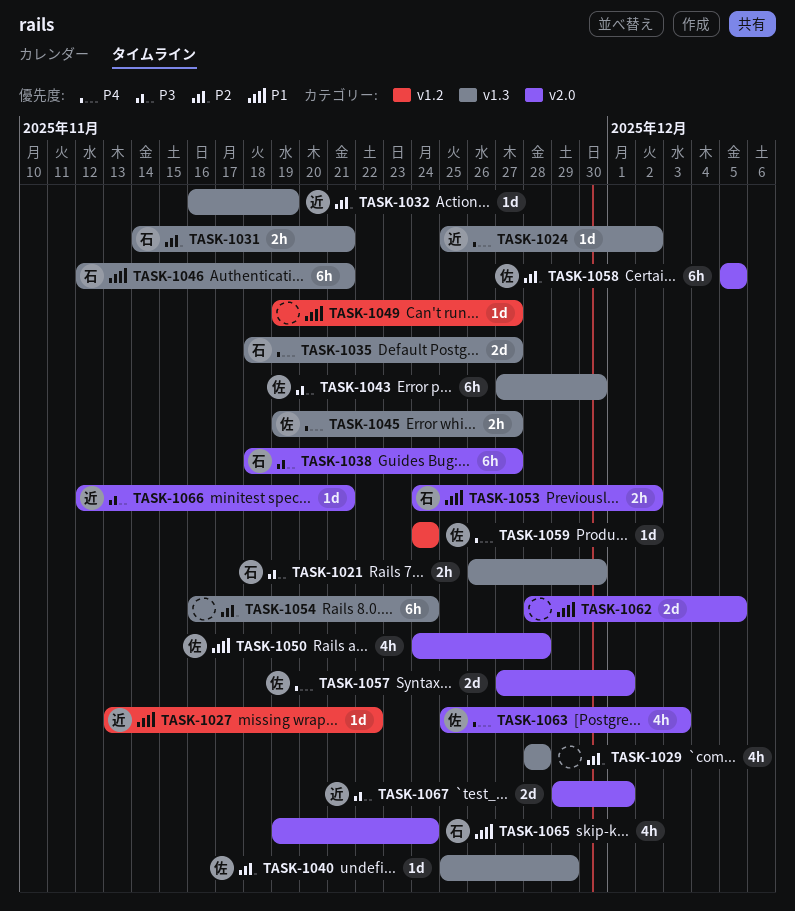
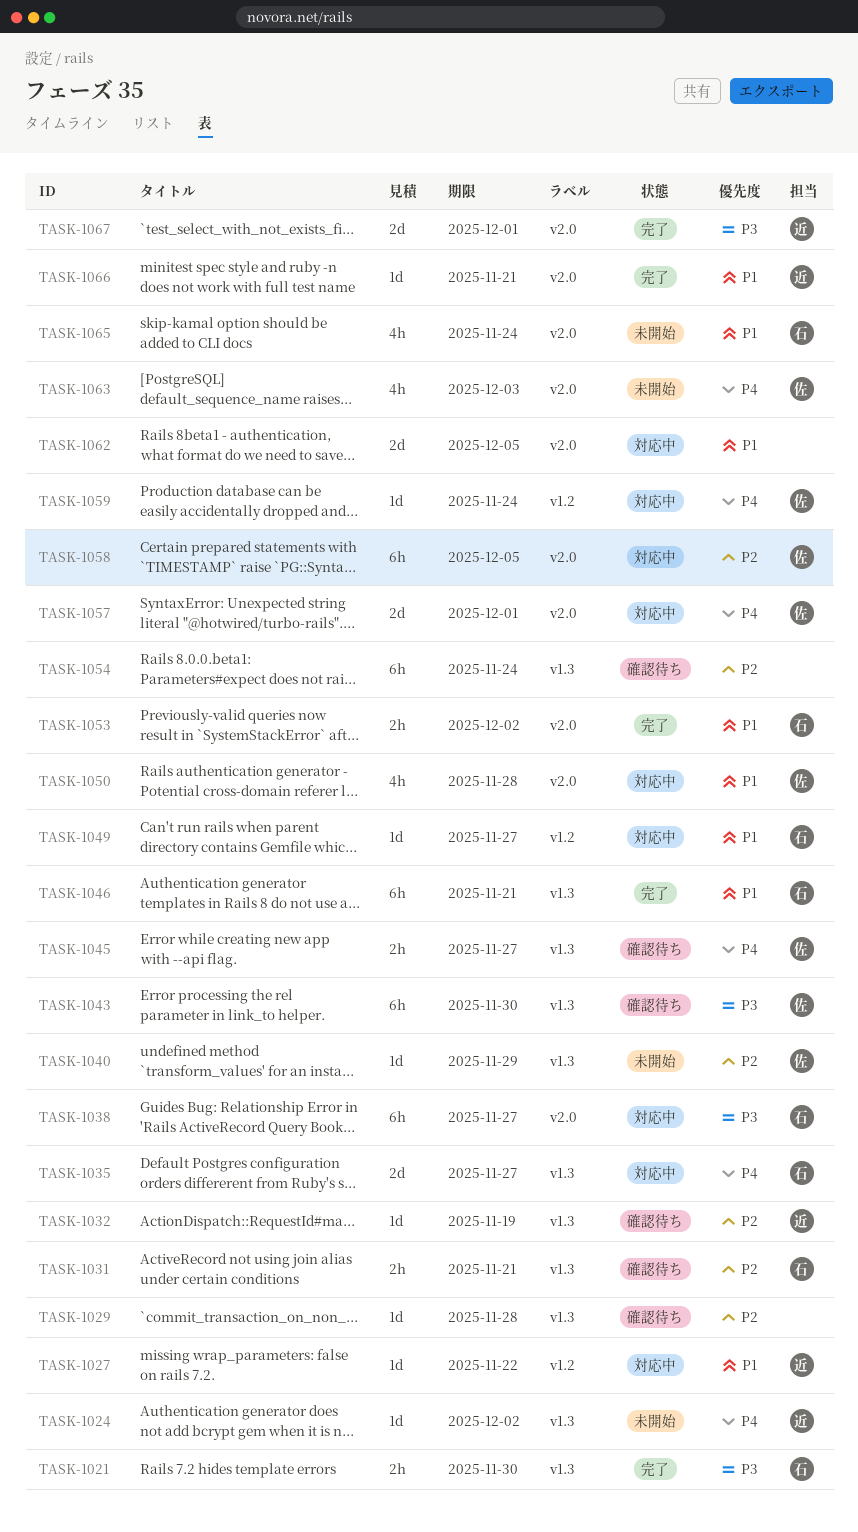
TASK-1029, estimate: 4h -> 1d
TASK-1049, owner: none -> 石
TASK-1066, priority: P3 -> P1

